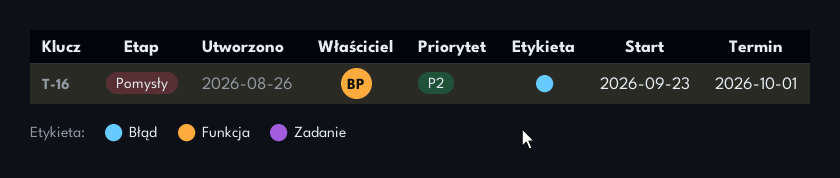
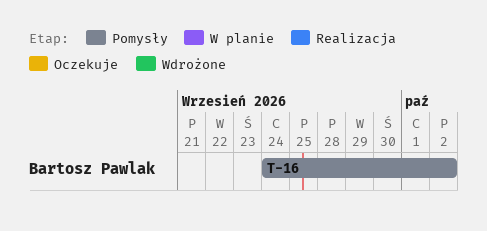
T-16, start: Sep 23 -> Sep 24
T-16, due: Oct 1 -> Oct 2

